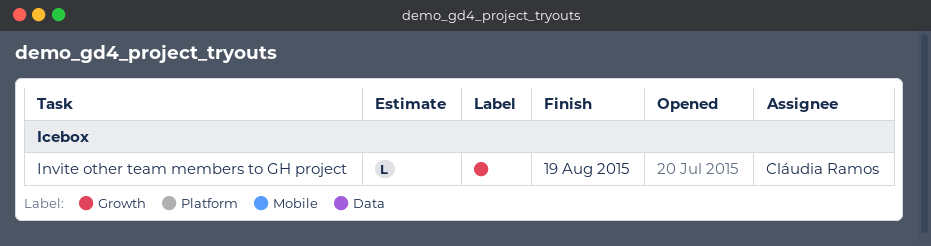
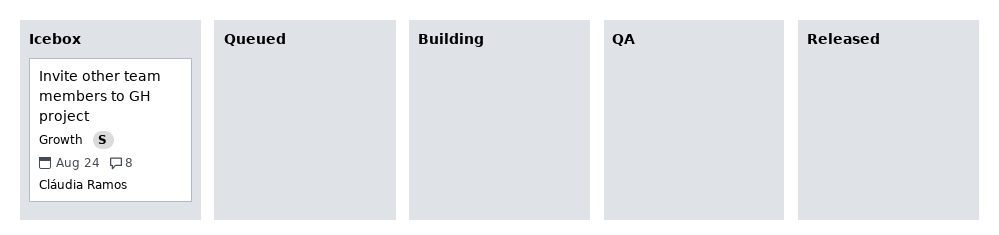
Invite other team members to GH project, estimate: L -> S
Invite other team members to GH project, due: Aug 19 -> Aug 24

